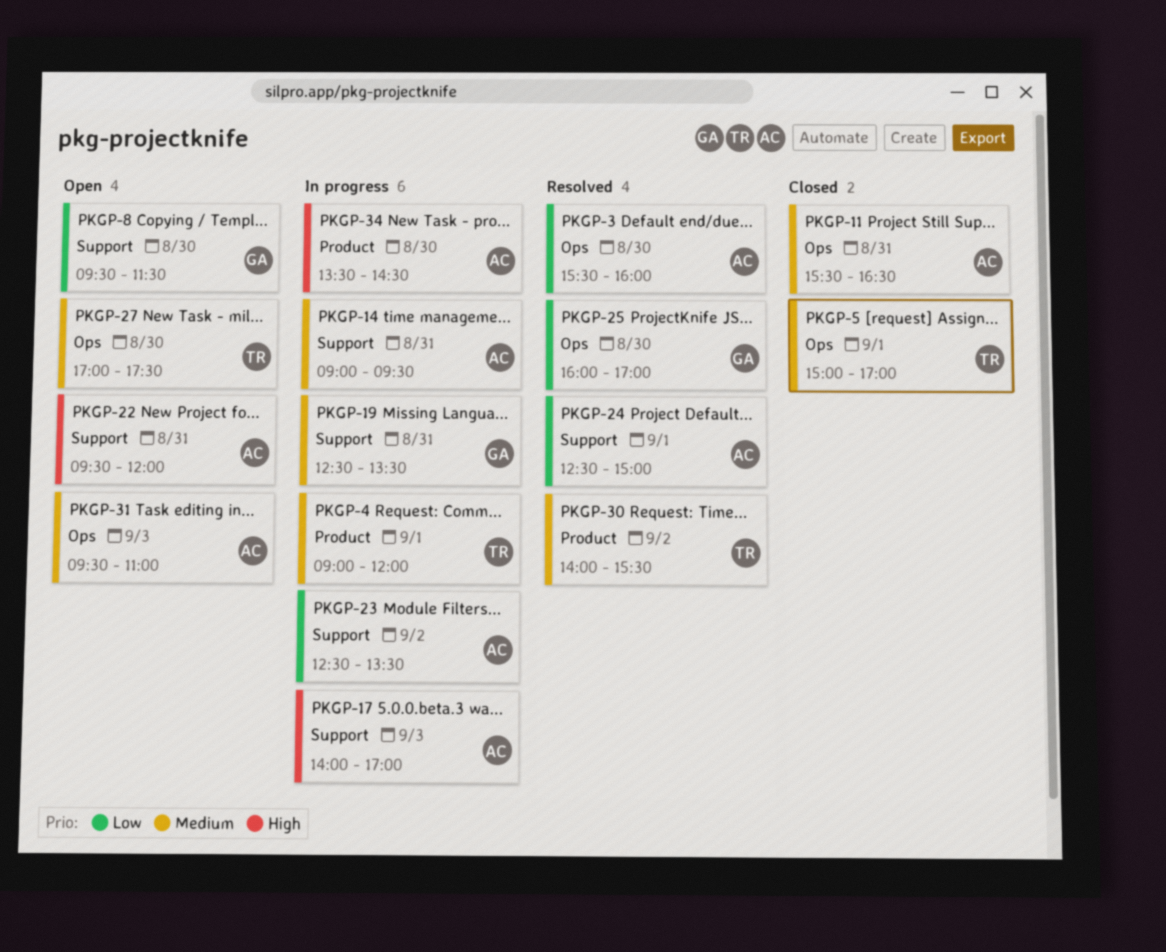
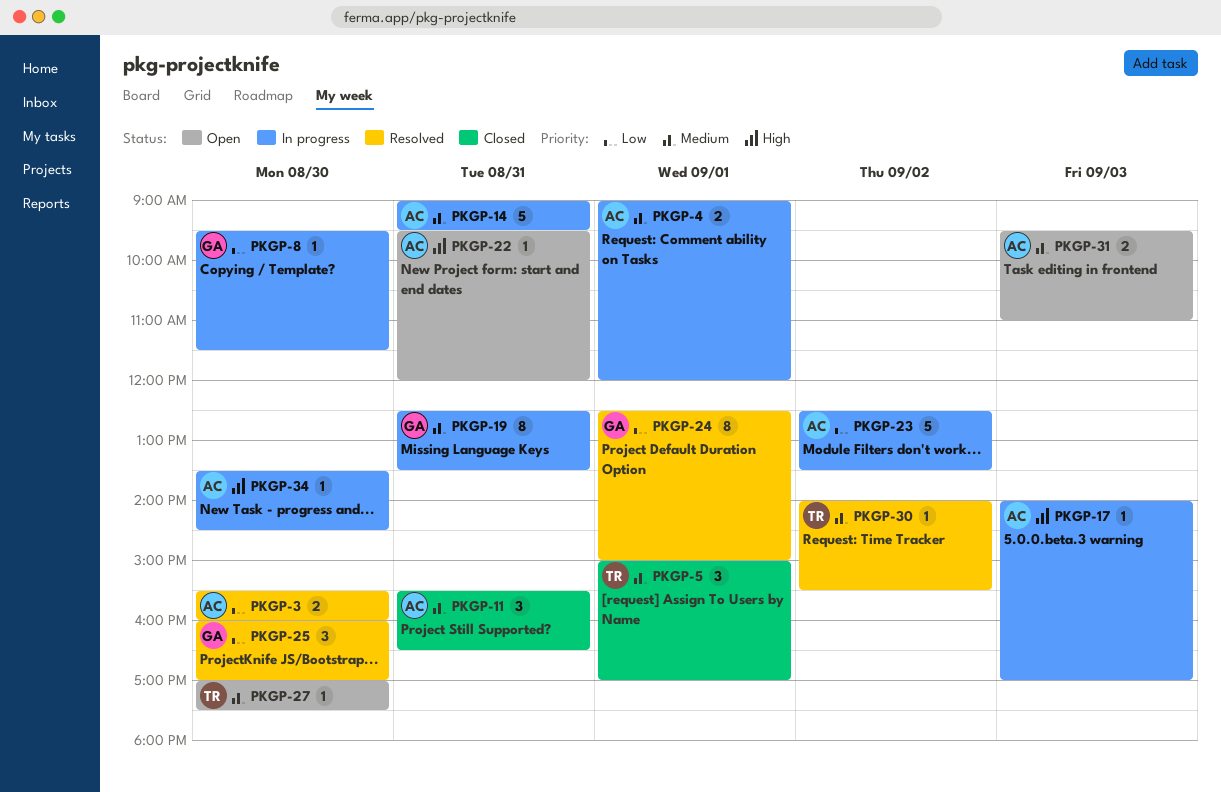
PKGP-4, owner: TR -> AC
PKGP-8, status: Open -> In progress
PKGP-24, owner: AC -> GA

